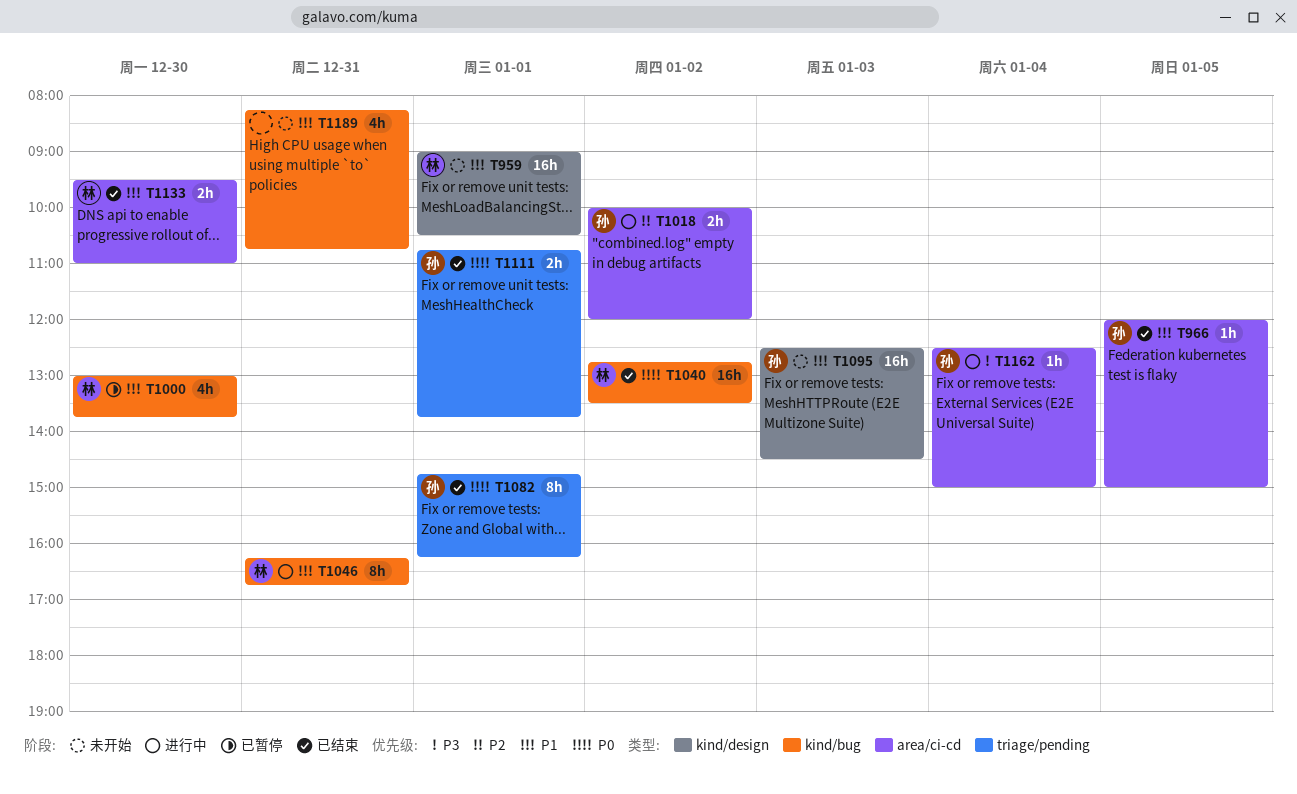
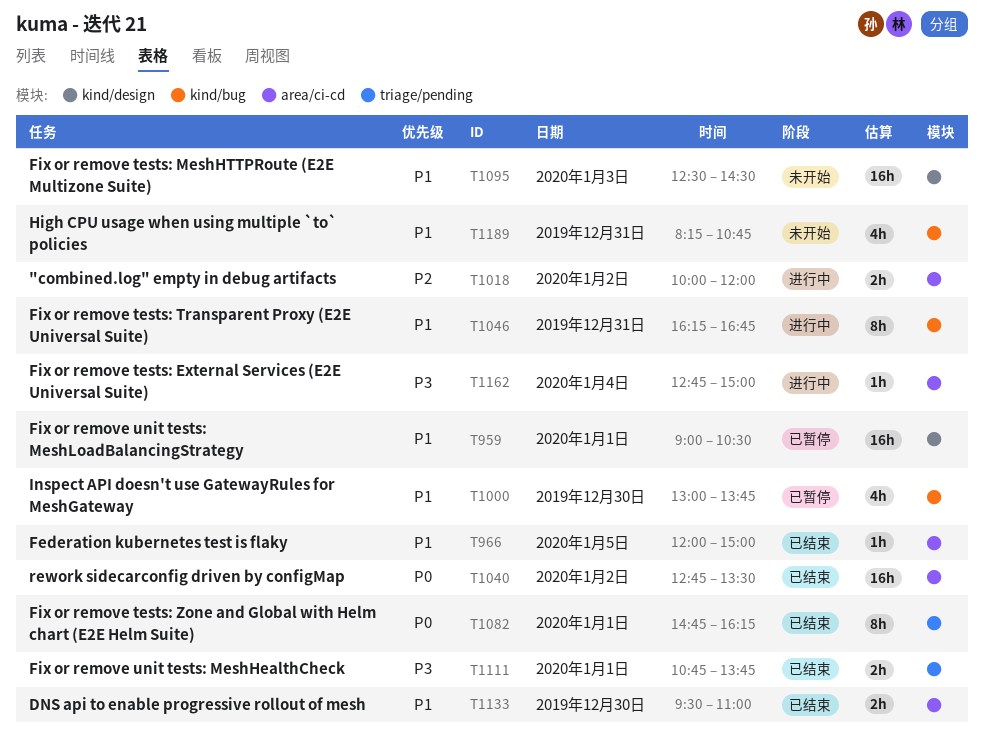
T959, status: 未开始 -> 已暂停
T1040, label: kind/bug -> area/ci-cd
T1111, priority: P0 -> P3
T1162, begins: 12:30 -> 12:45

